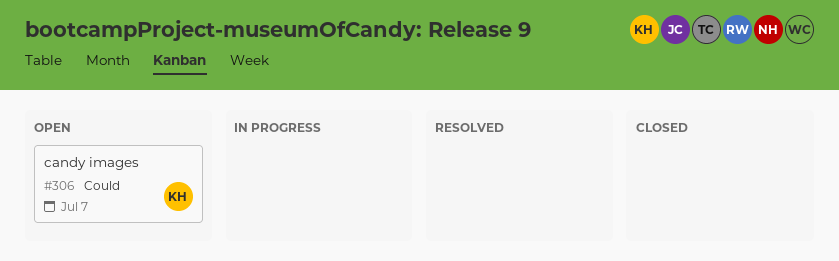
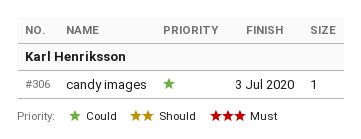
#306, due: Jul 7 -> Jul 3

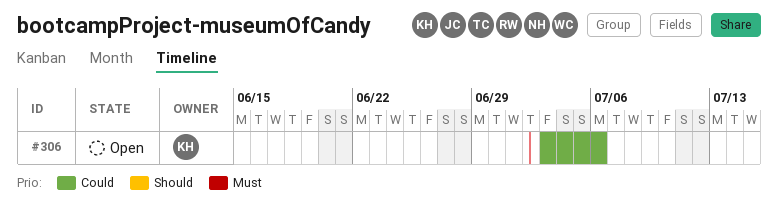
#306, due: Jul 3 -> Jul 6

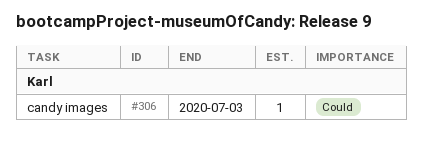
#306, due: Jul 6 -> Jul 3

